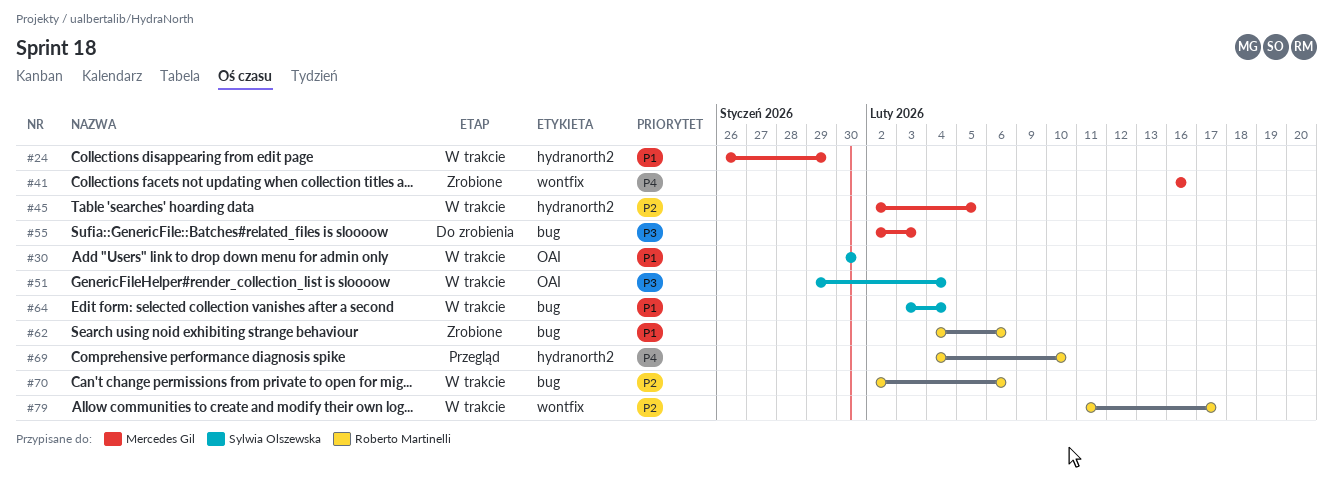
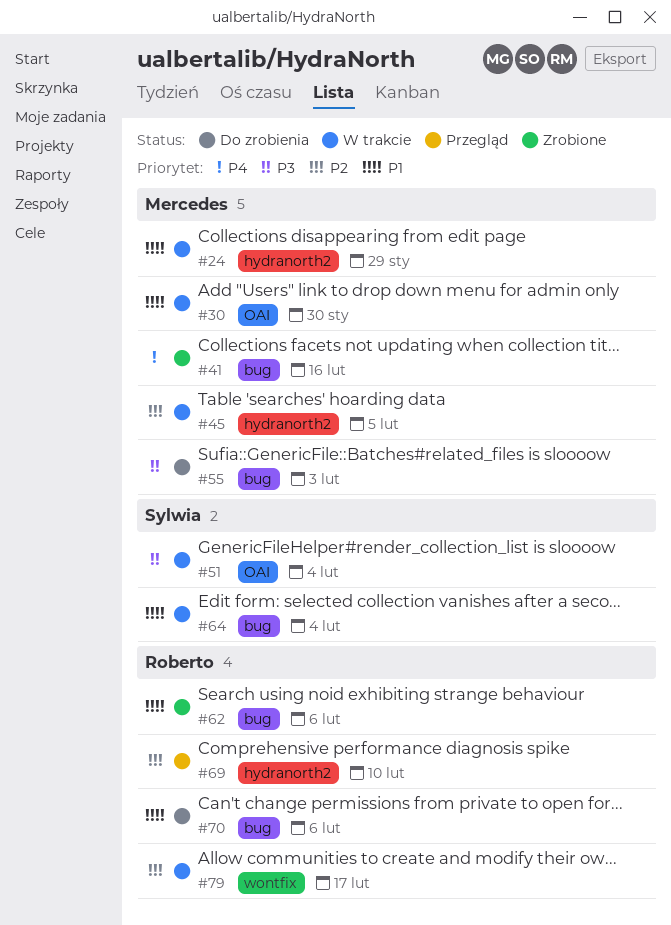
#30, owner: Sylwia Olszewska -> Mercedes Gil
#41, label: wontfix -> bug
#69, priority: P4 -> P2
#70, status: W trakcie -> Do zrobienia
#70, priority: P2 -> P1

